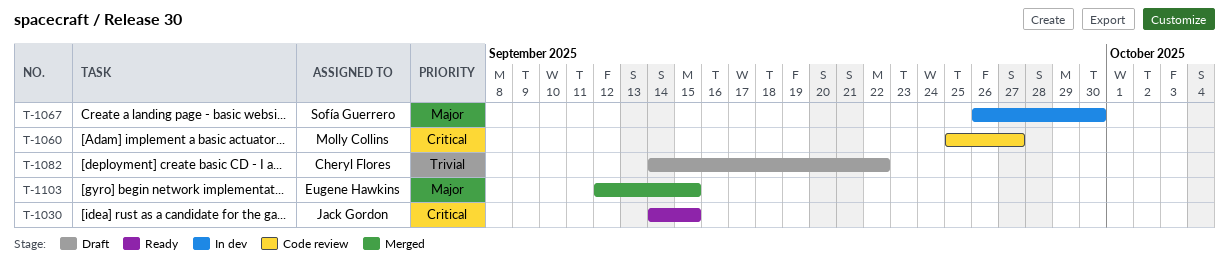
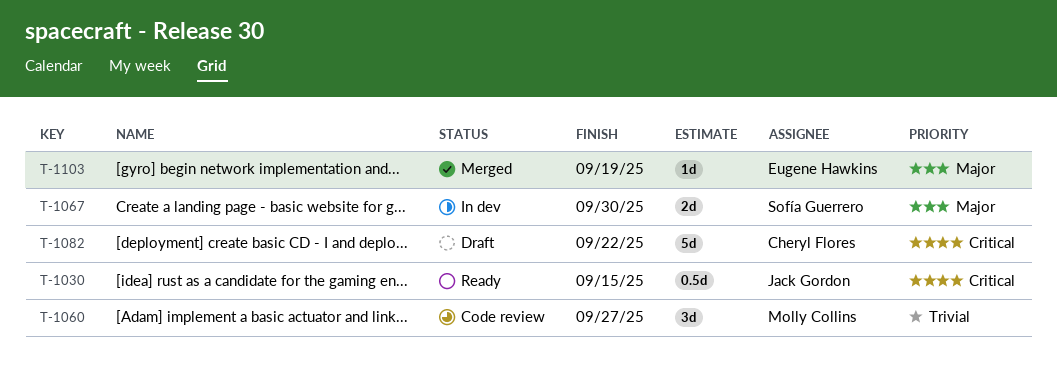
T-1060, priority: Critical -> Trivial
T-1082, priority: Trivial -> Critical
T-1103, due: Sep 15 -> Sep 19

